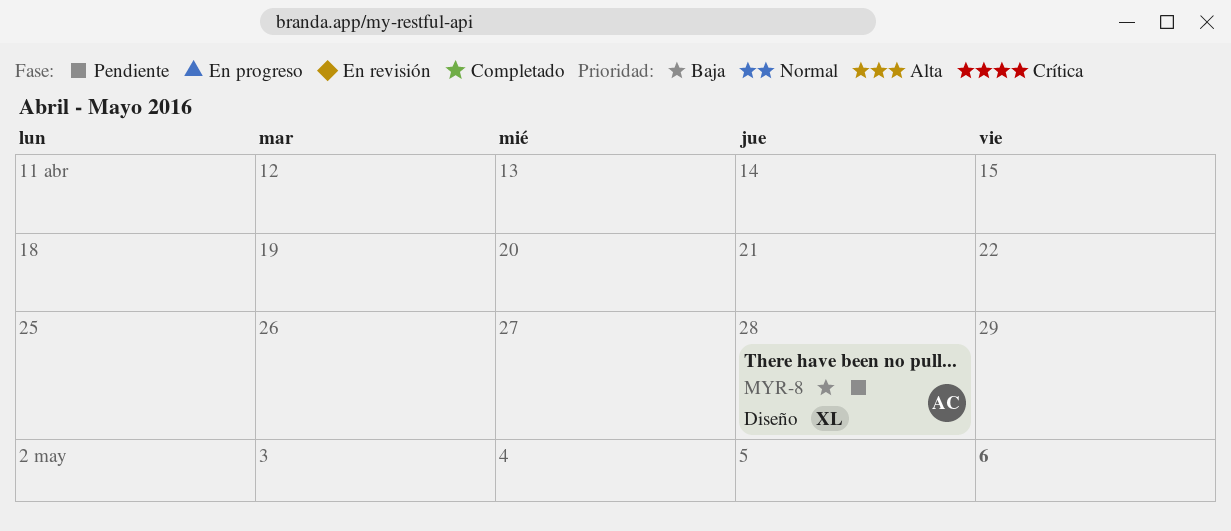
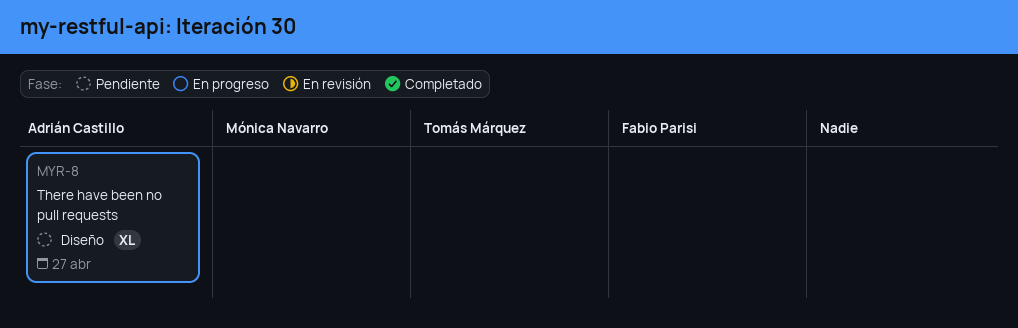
MYR-8, due: Apr 28 -> Apr 27

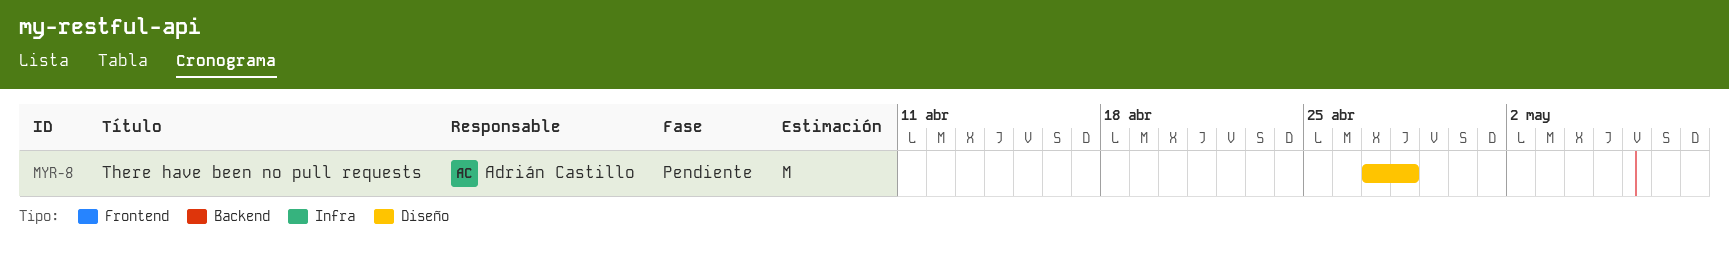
MYR-8, estimate: XL -> M
MYR-8, due: Apr 27 -> Apr 28

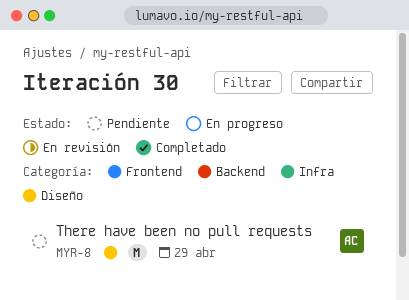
MYR-8, due: Apr 28 -> Apr 29

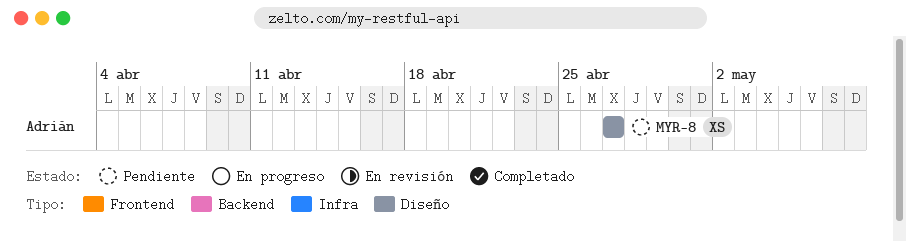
MYR-8, estimate: M -> XS
MYR-8, due: Apr 29 -> Apr 27

